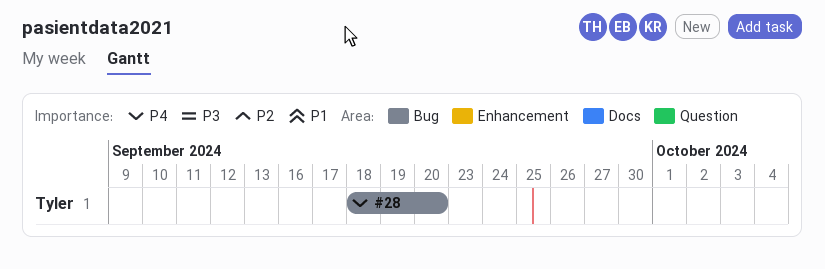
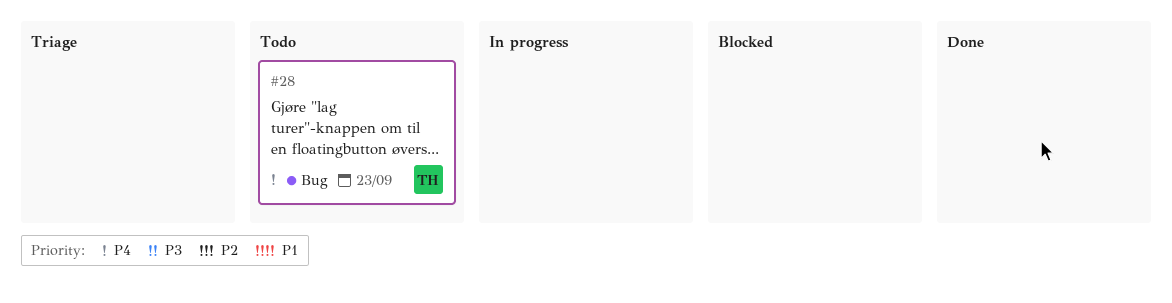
#28, due: Sep 20 -> Sep 23

